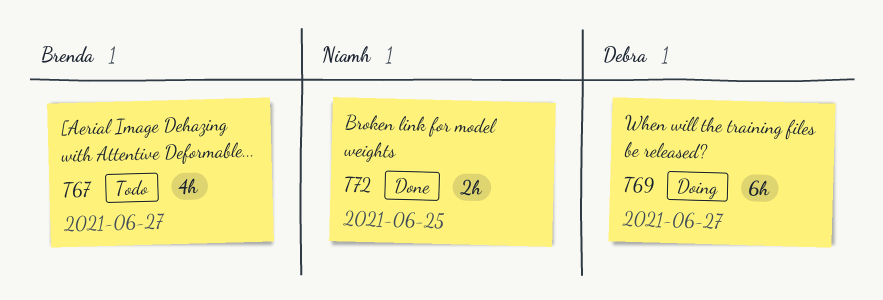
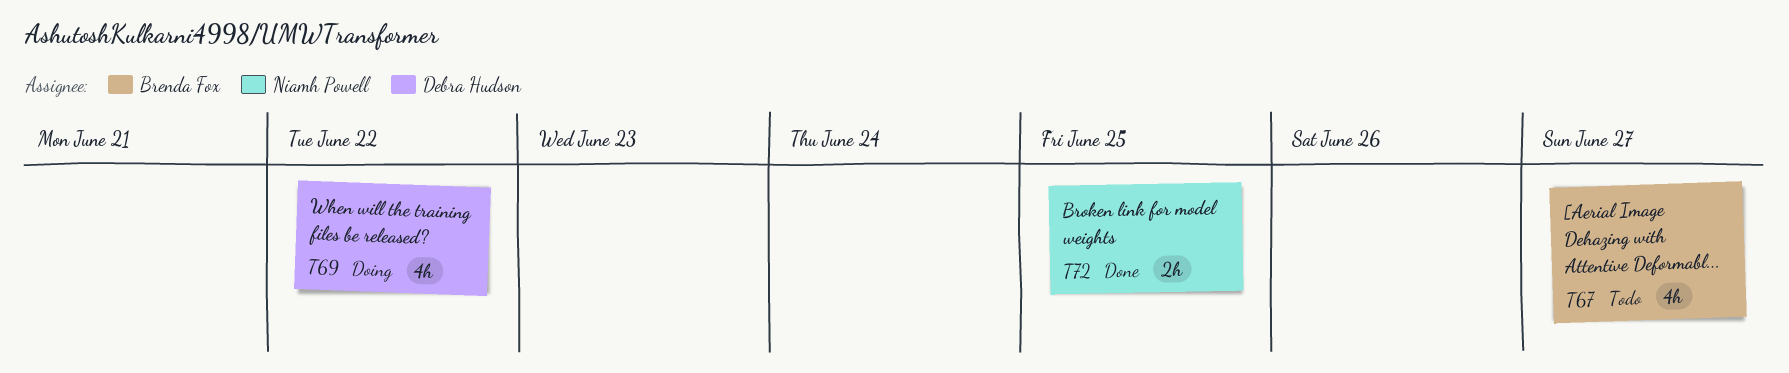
T69, estimate: 6h -> 4h
T69, due: Jun 27 -> Jun 22

